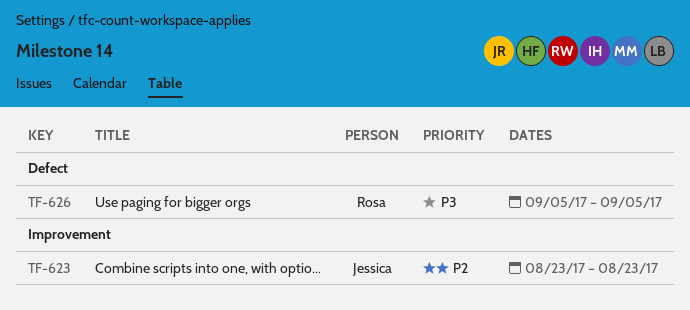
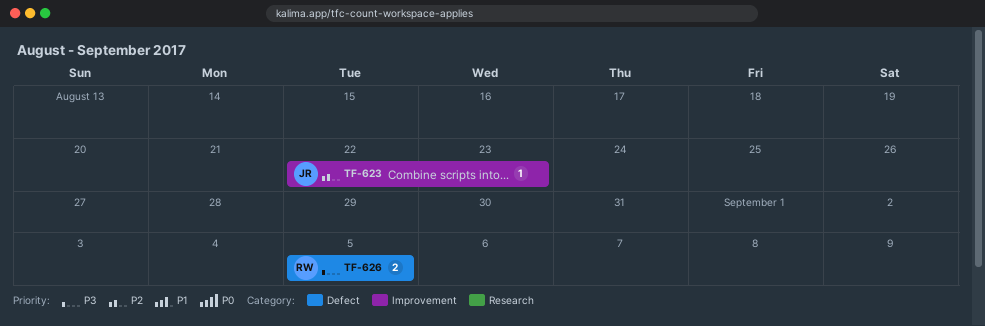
TF-623, start: Aug 23 -> Aug 22

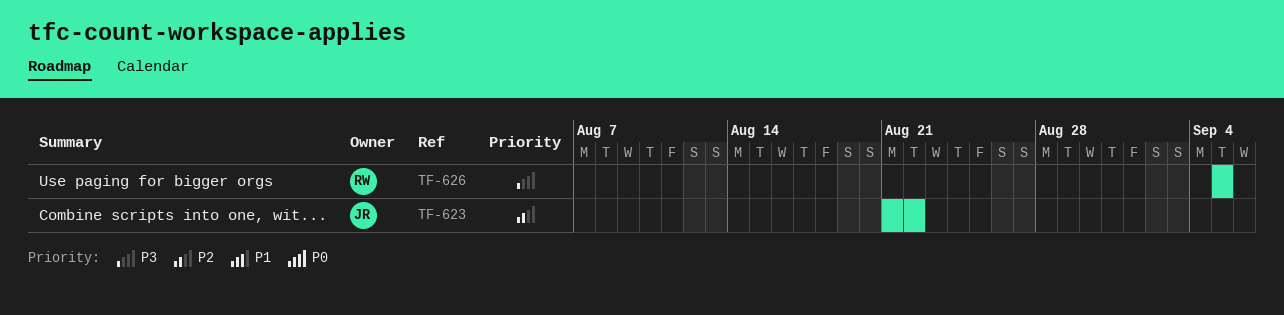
TF-623, start: Aug 22 -> Aug 21
TF-623, due: Aug 23 -> Aug 22

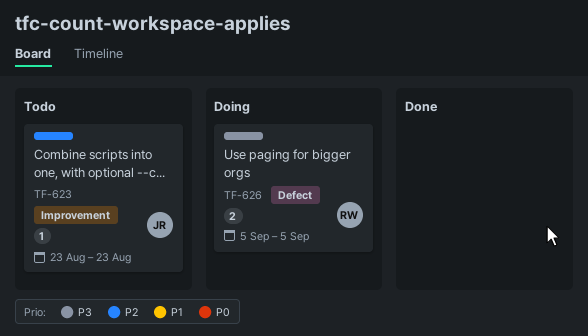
TF-623, start: Aug 21 -> Aug 23
TF-623, due: Aug 22 -> Aug 23

